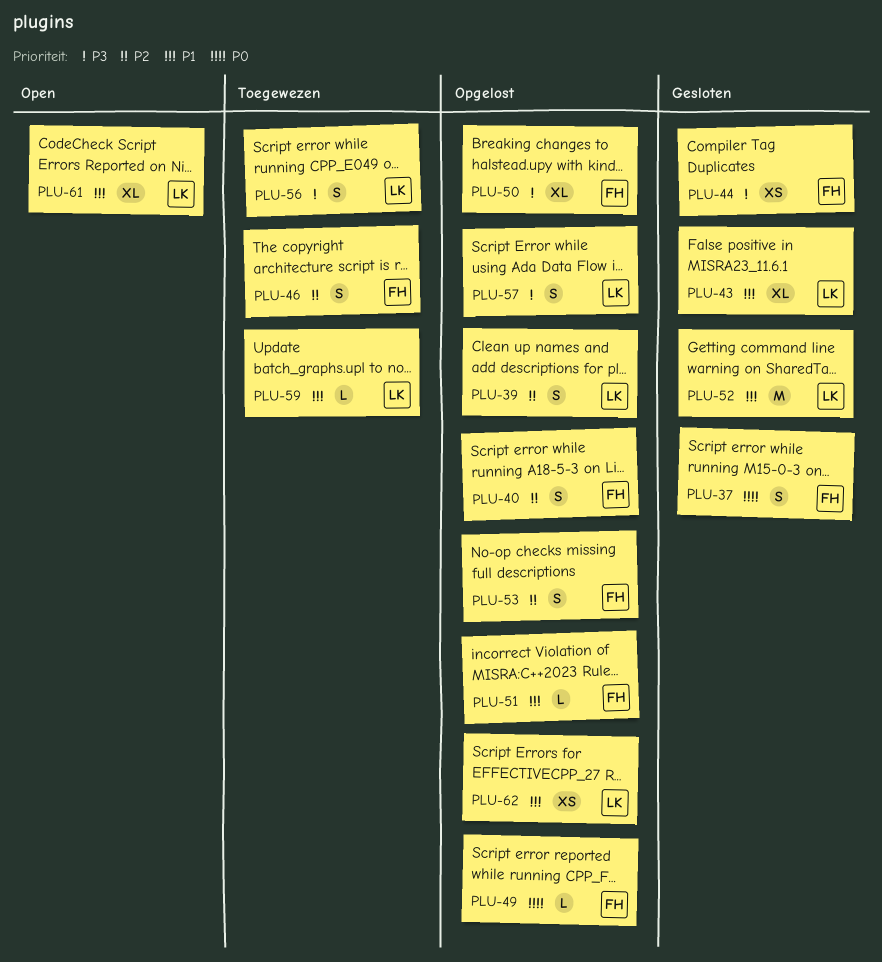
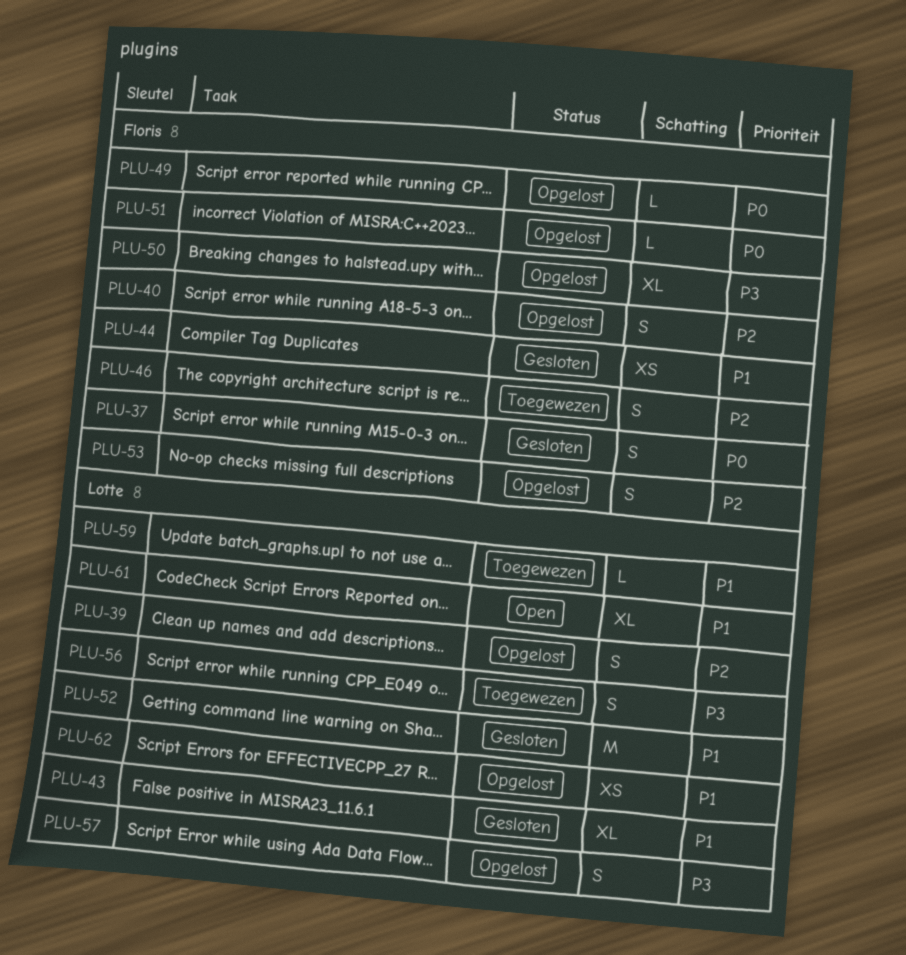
PLU-44, priority: P3 -> P1
PLU-51, priority: P1 -> P0

